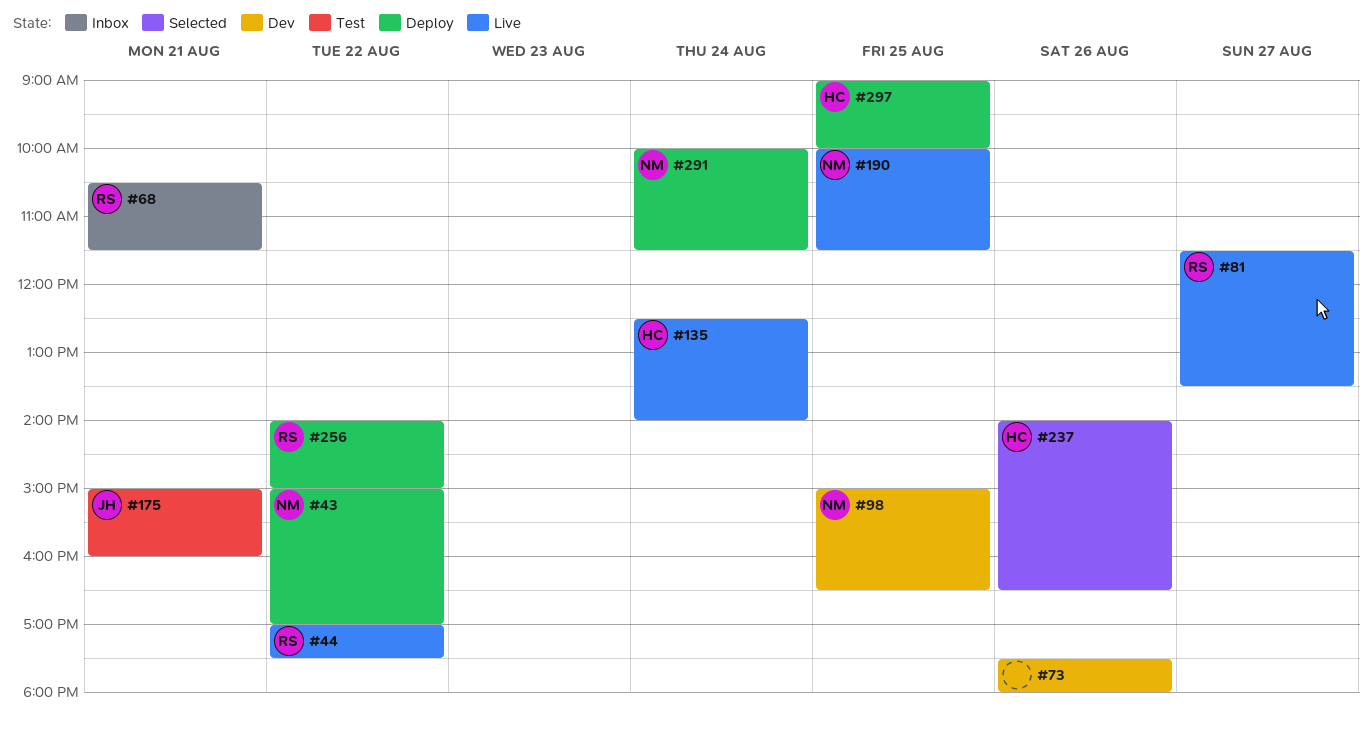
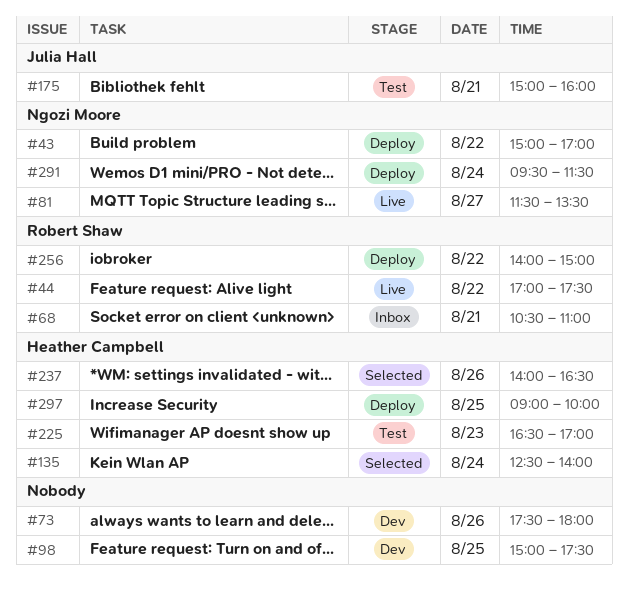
#68, ends: 11:30 -> 11:00
#81, owner: Robert Shaw -> Ngozi Moore
#98, owner: Ngozi Moore -> none
#98, ends: 16:30 -> 17:30
#135, status: Live -> Selected
#190: present -> none
#225: none -> present
#291, begins: 10:00 -> 09:30

